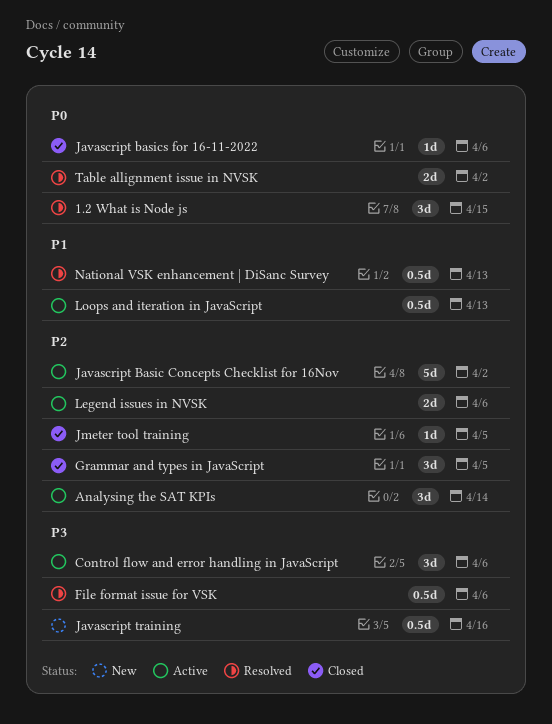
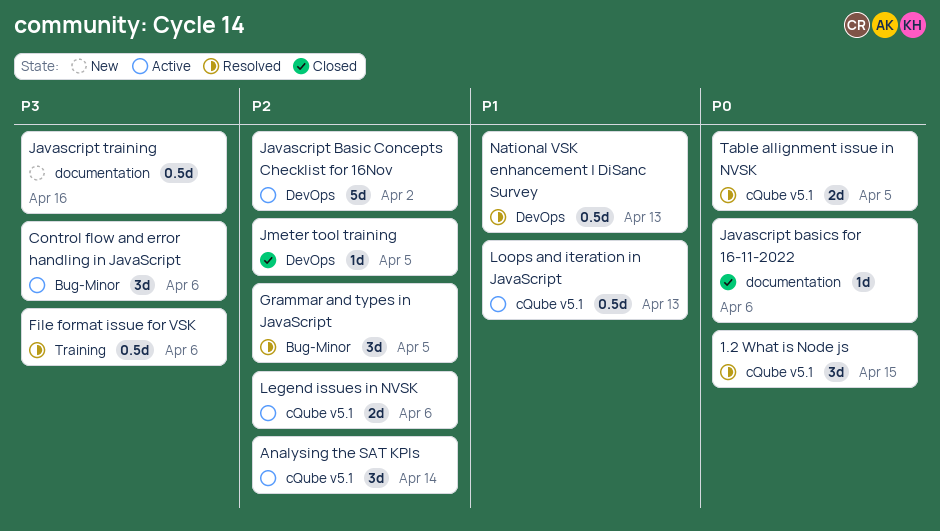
Grammar and types in JavaScript, status: Closed -> Resolved
Table allignment issue in NVSK, due: Apr 2 -> Apr 5

